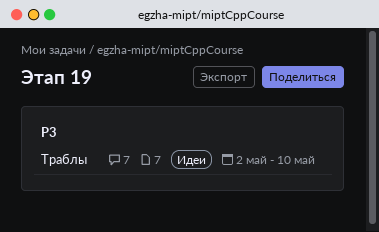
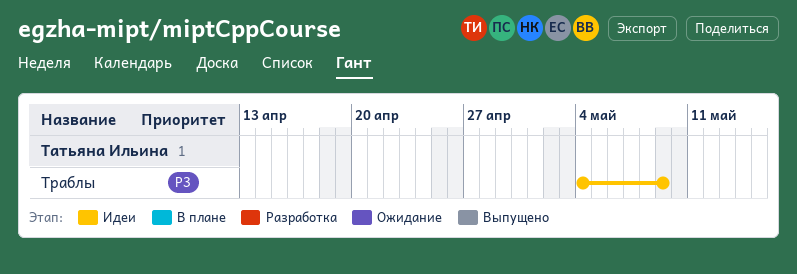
Траблы, start: May 2 -> May 4
Траблы, due: May 10 -> May 9

